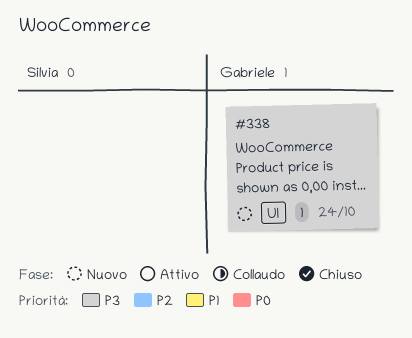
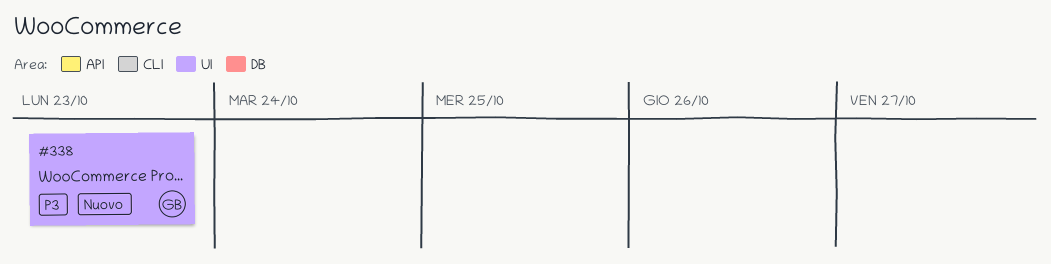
#338, due: Oct 24 -> Oct 23

